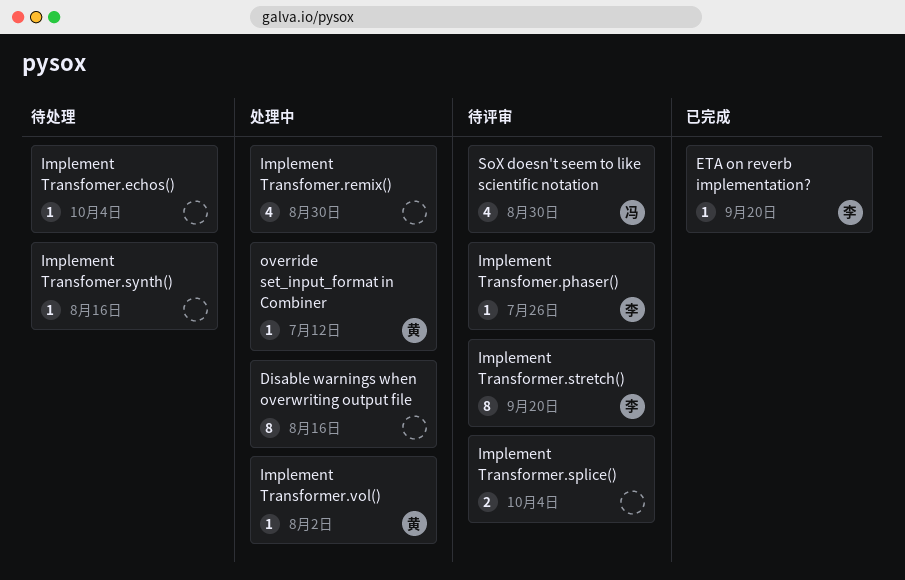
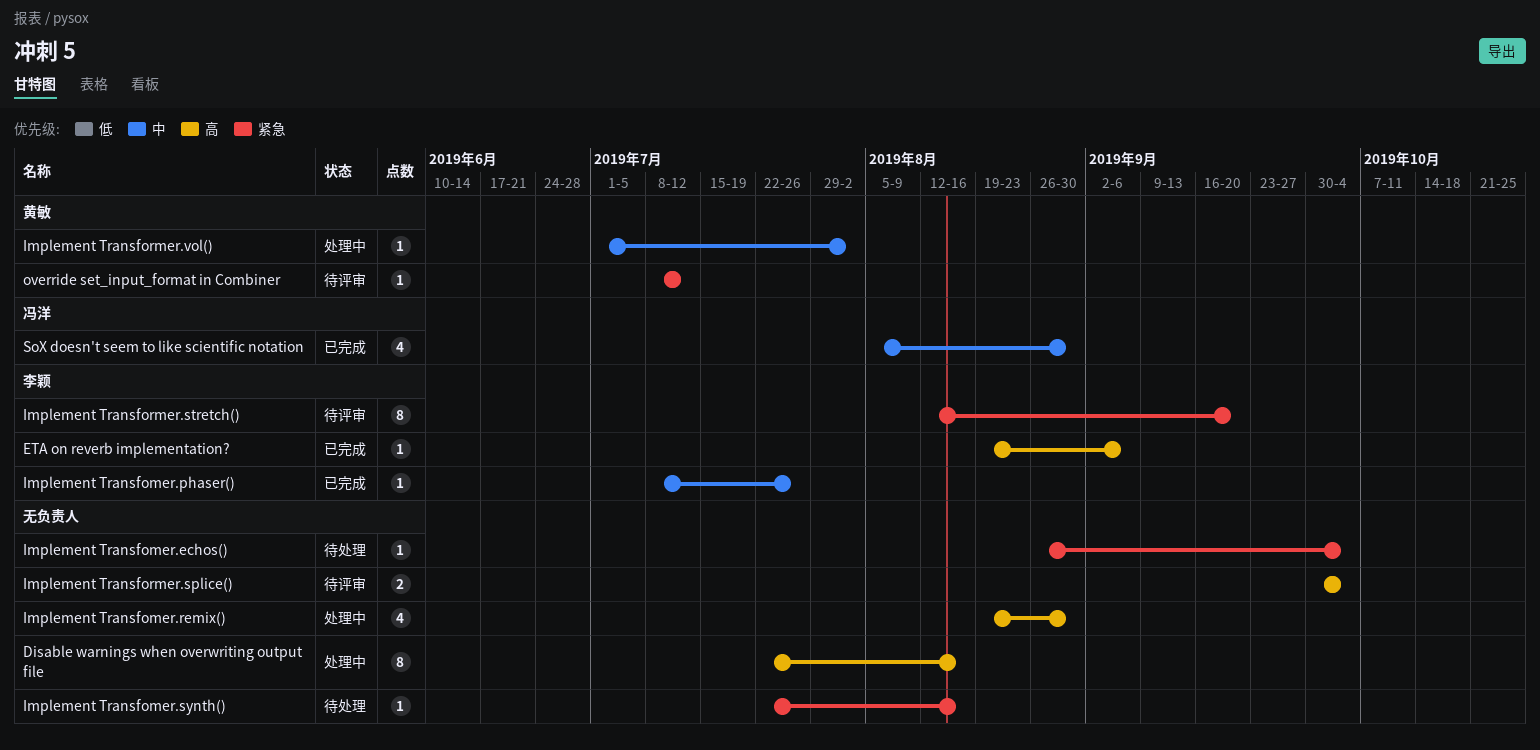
ETA on reverb implementation?, due: Sep 20 -> Sep 6
Implement Transfomer.phaser(), status: 待评审 -> 已完成
override set_input_format in Combiner, status: 处理中 -> 待评审
SoX doesn't seem to like scientific notation, status: 待评审 -> 已完成

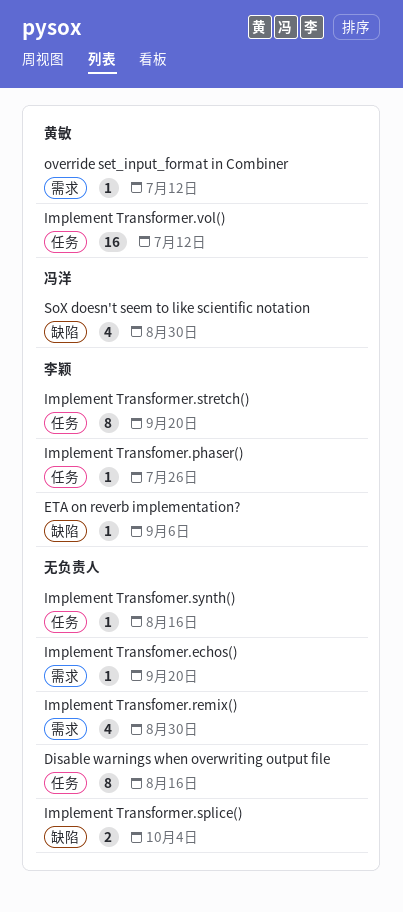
Implement Transfomer.echos(), due: Oct 4 -> Sep 20
Implement Transformer.vol(), estimate: 1 -> 16
Implement Transformer.vol(), due: Aug 2 -> Jul 12

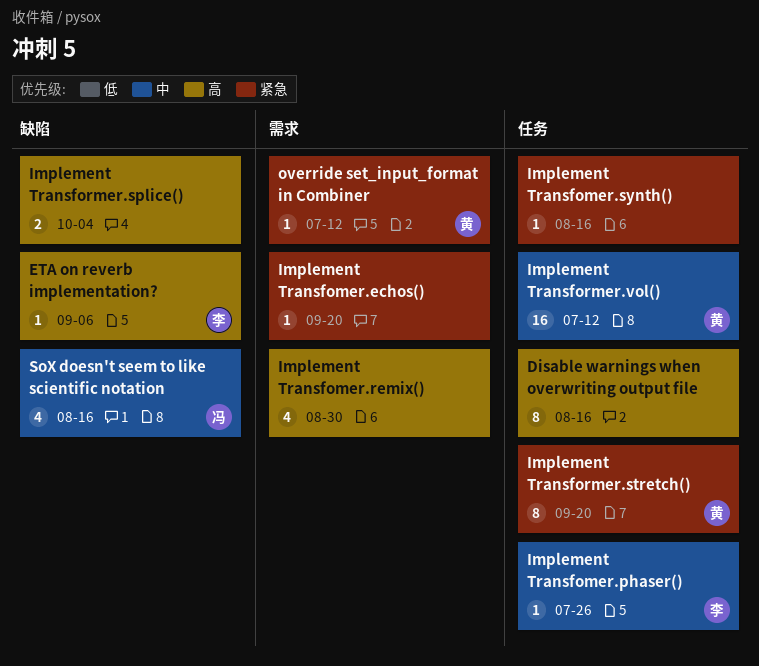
Implement Transformer.stretch(), owner: 李颖 -> 黄敏
SoX doesn't seem to like scientific notation, due: Aug 30 -> Aug 16

